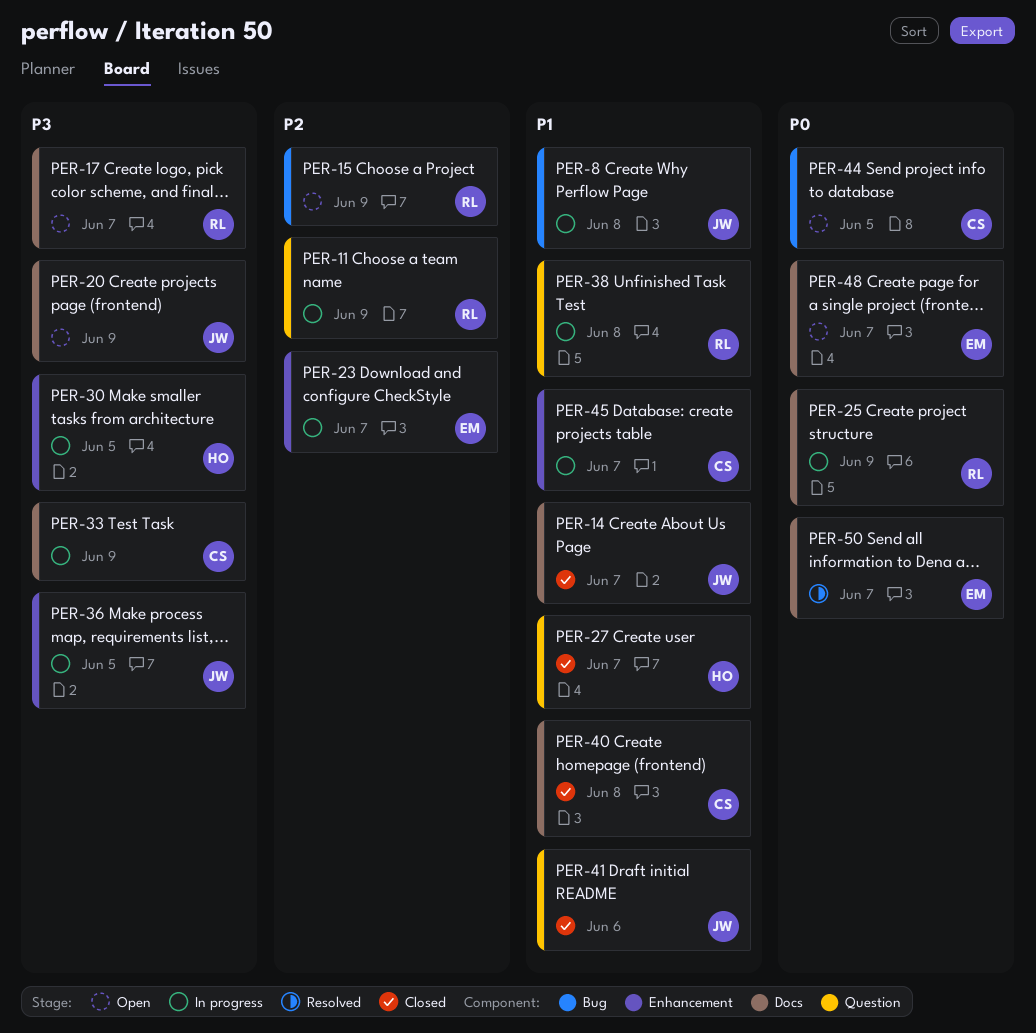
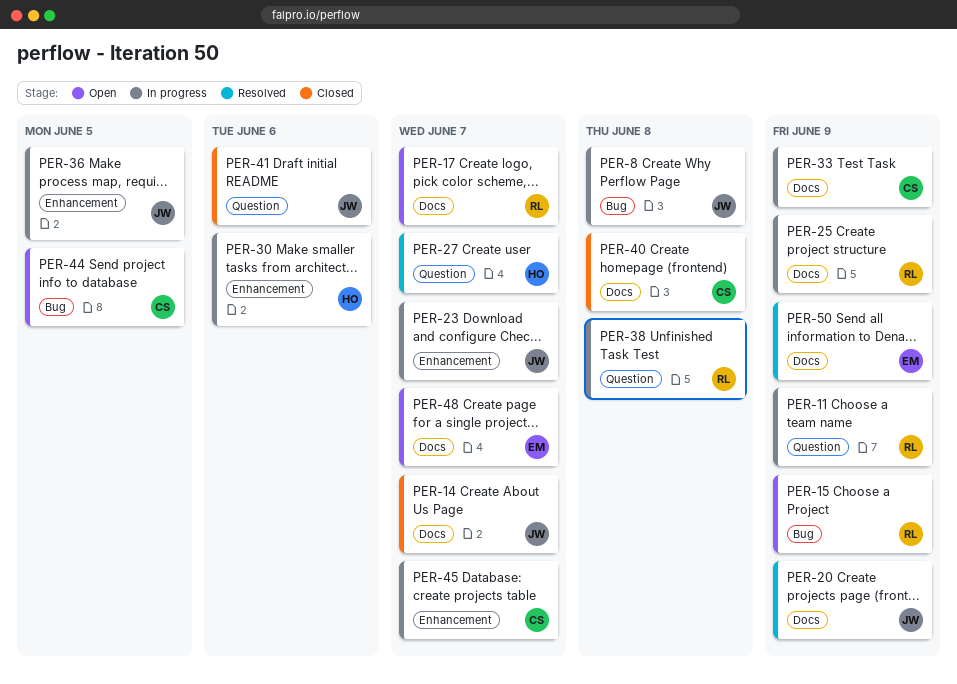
PER-20, status: Open -> Resolved
PER-23, owner: EM -> JW
PER-27, status: Closed -> Resolved
PER-30, due: Jun 5 -> Jun 6
PER-50, due: Jun 7 -> Jun 9

